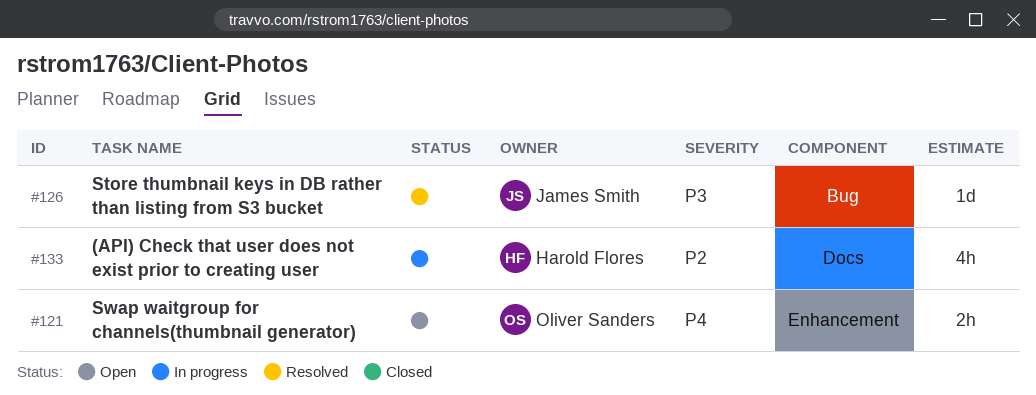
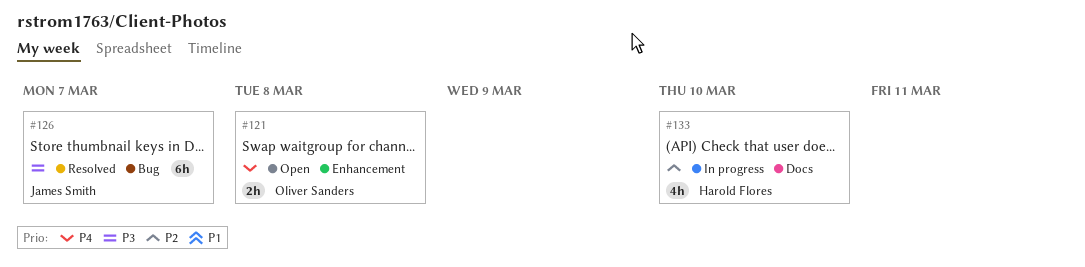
#126, estimate: 1d -> 6h

